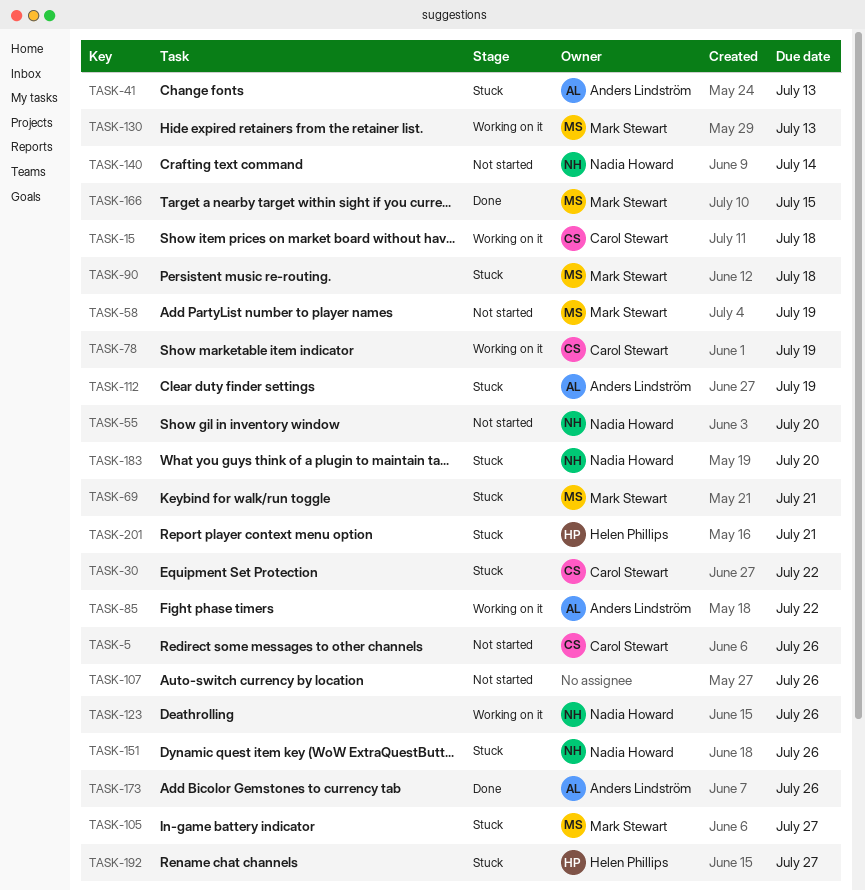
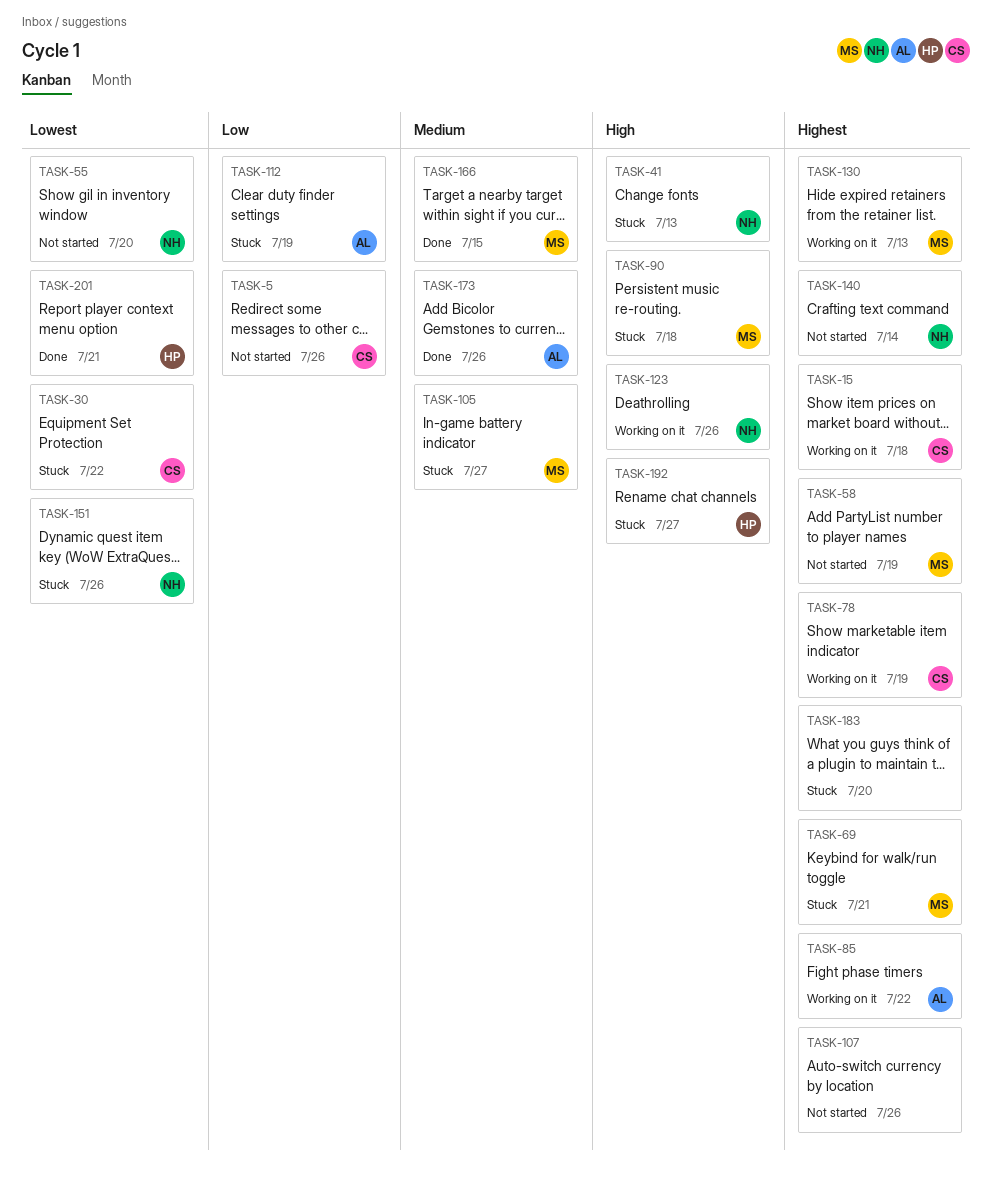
TASK-41, owner: Anders Lindström -> Nadia Howard
TASK-183, owner: Nadia Howard -> none
TASK-201, status: Stuck -> Done

